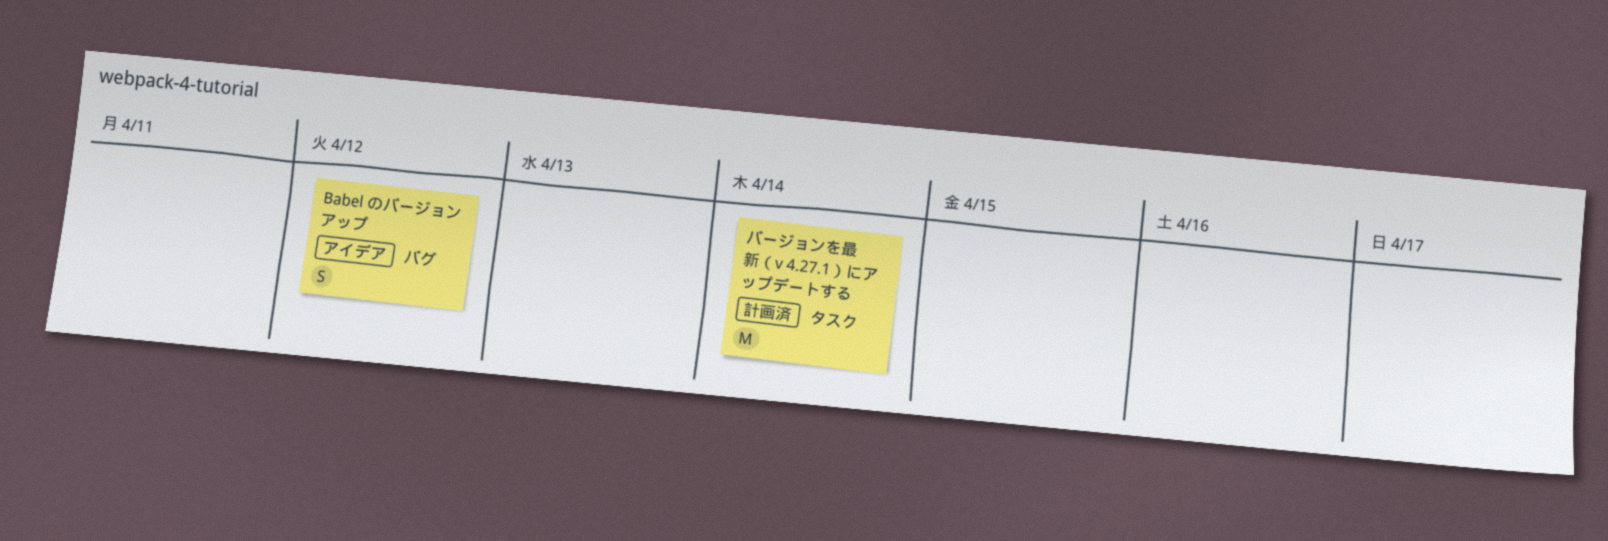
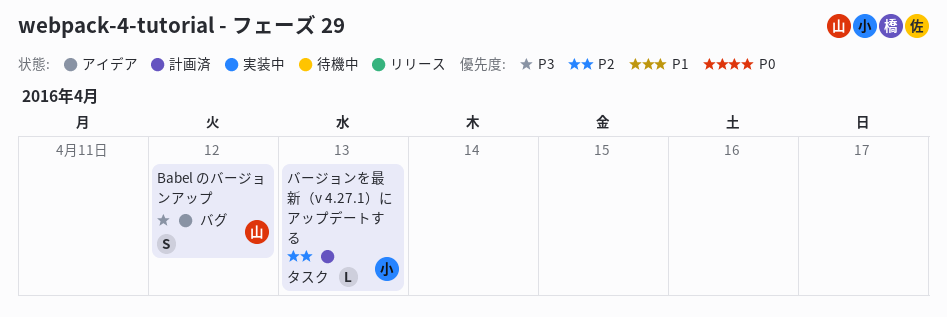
バージョンを最新（v 4.27.1）にアップデートする, estimate: M -> L
バージョンを最新（v 4.27.1）にアップデートする, due: Apr 14 -> Apr 13

